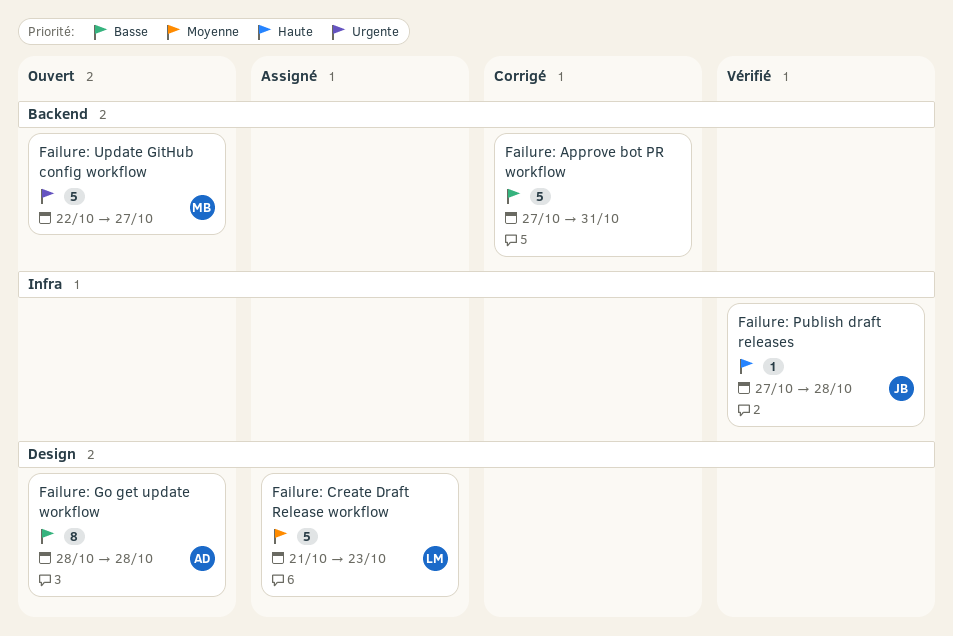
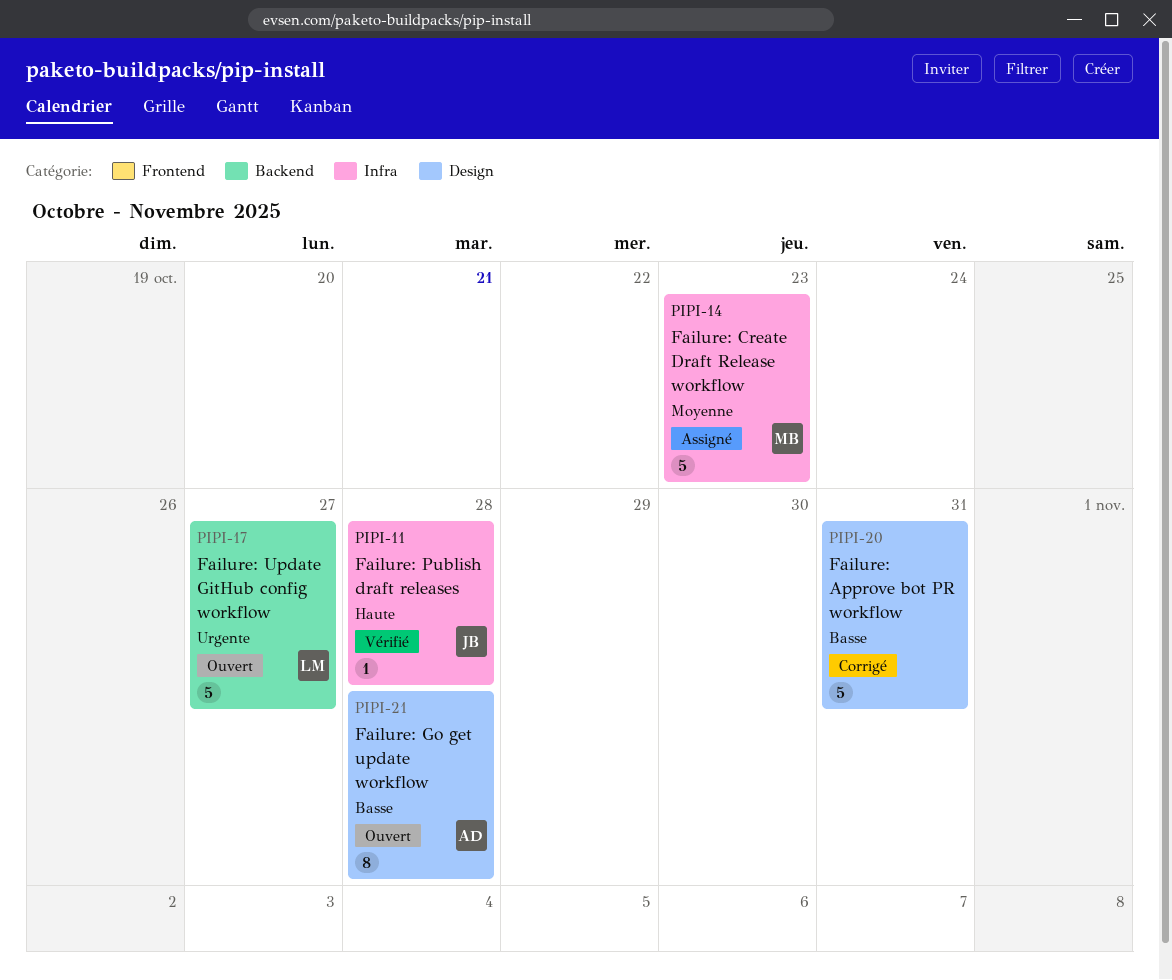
Failure: Approve bot PR workflow, label: Backend -> Design
Failure: Create Draft Release workflow, owner: LM -> MB
Failure: Create Draft Release workflow, label: Design -> Infra
Failure: Update GitHub config workflow, owner: MB -> LM

